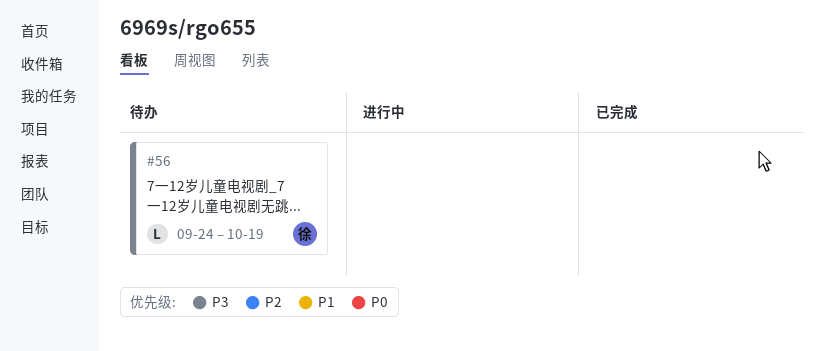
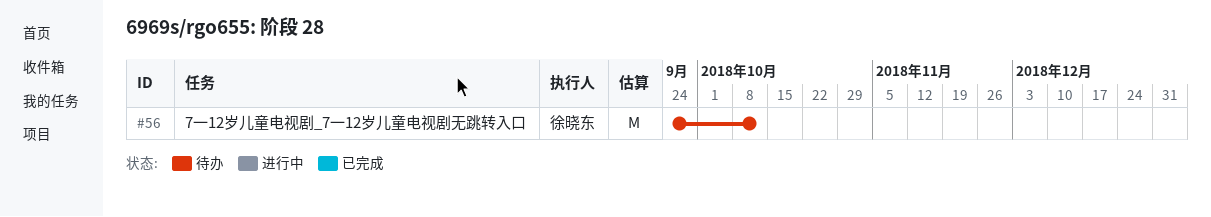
#56, estimate: L -> M
#56, due: Oct 19 -> Oct 12

